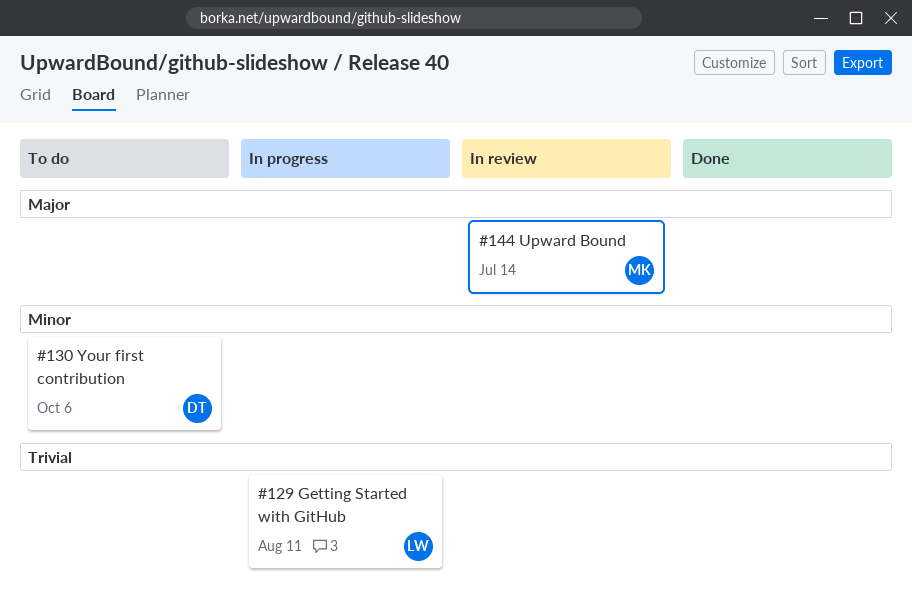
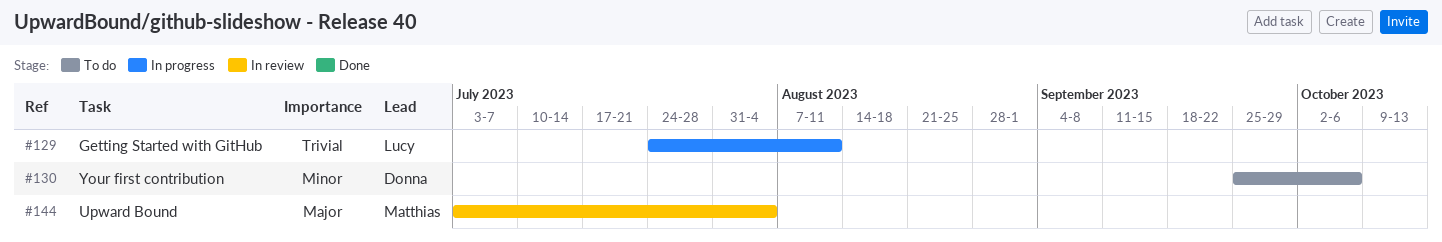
#144, due: Jul 14 -> Aug 4

